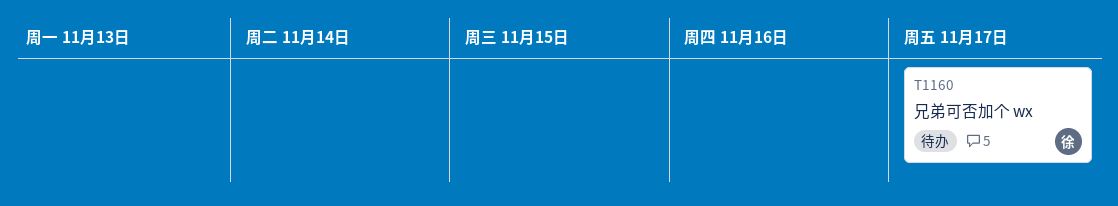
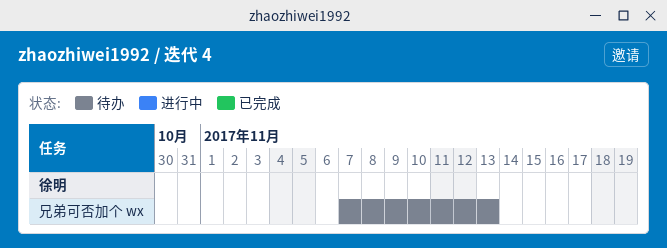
兄弟可否加个 wx, due: Nov 17 -> Nov 13

